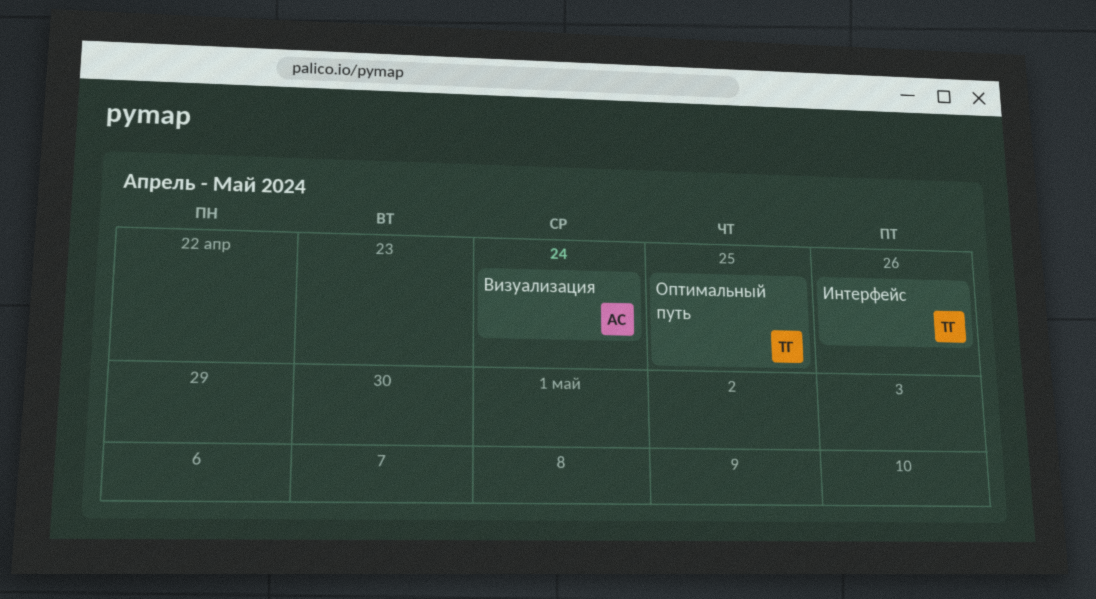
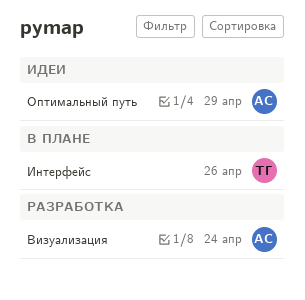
Оптимальный путь, owner: ТГ -> АС
Оптимальный путь, due: Apr 25 -> Apr 29

